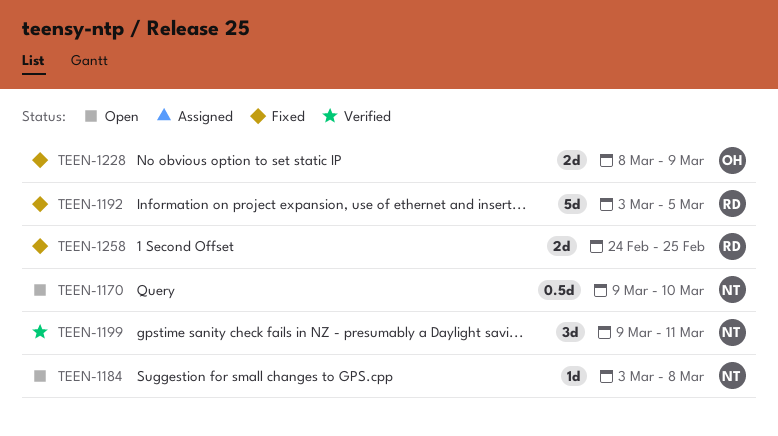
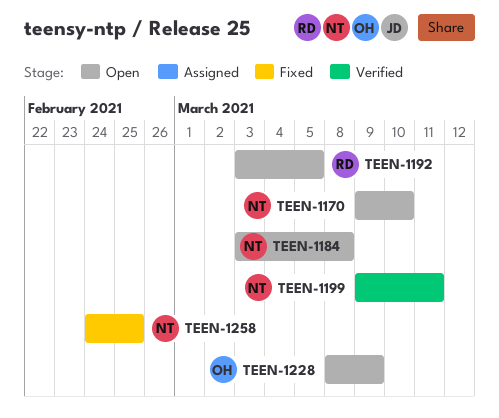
TEEN-1192, status: Fixed -> Open
TEEN-1228, status: Fixed -> Open
TEEN-1258, owner: RD -> NT

